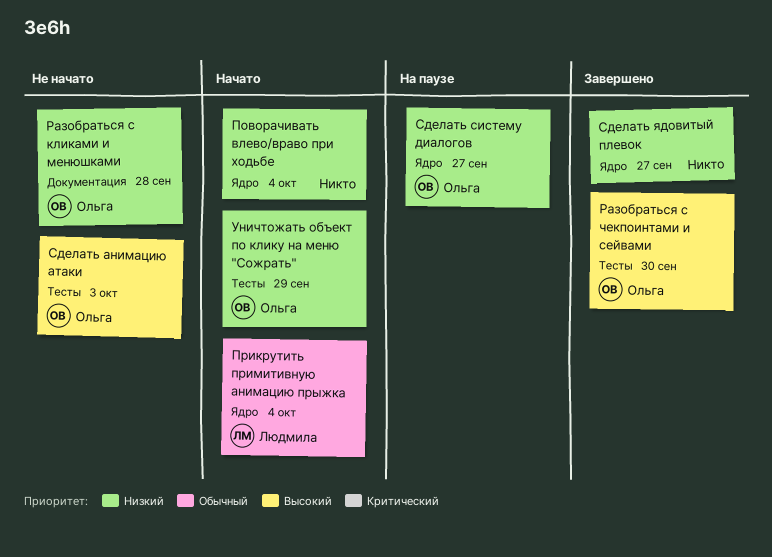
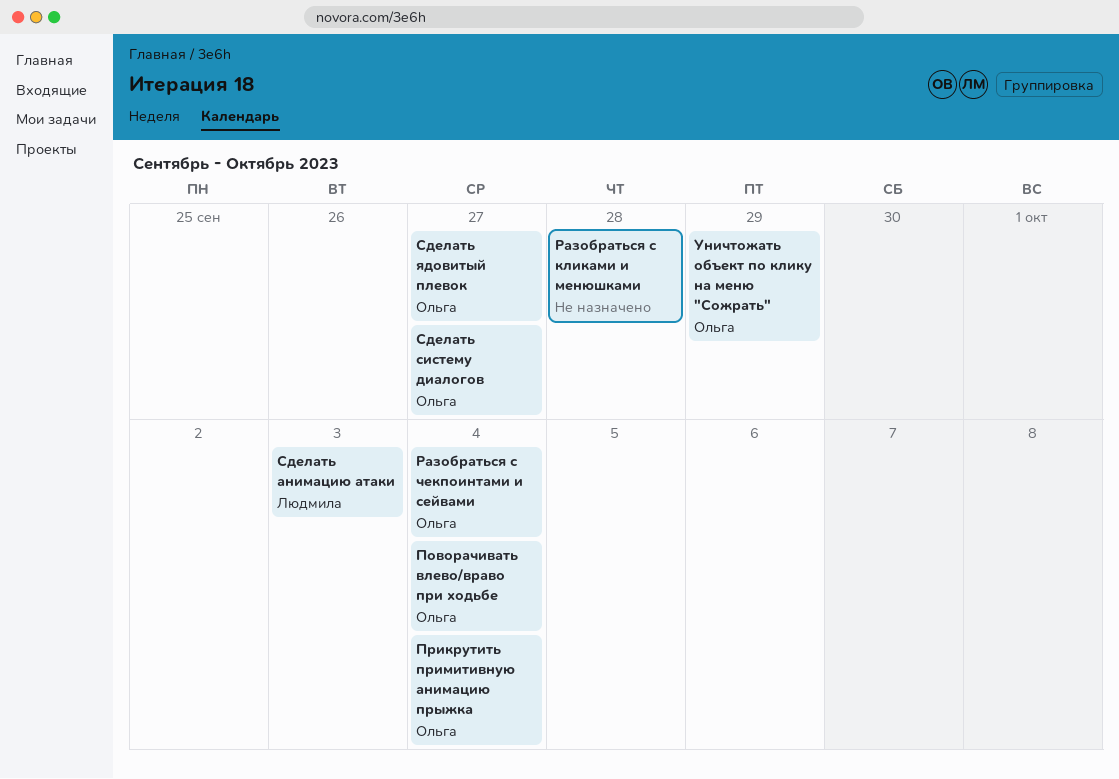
Поворачивать влево/враво при ходьбе, owner: none -> Ольга
Прикрутить примитивную анимацию прыжка, owner: Людмила -> Ольга
Разобраться с кликами и менюшками, owner: Ольга -> none
Разобраться с чекпоинтами и сейвами, due: Sep 30 -> Oct 4
Сделать анимацию атаки, owner: Ольга -> Людмила
Сделать ядовитый плевок, owner: none -> Ольга

